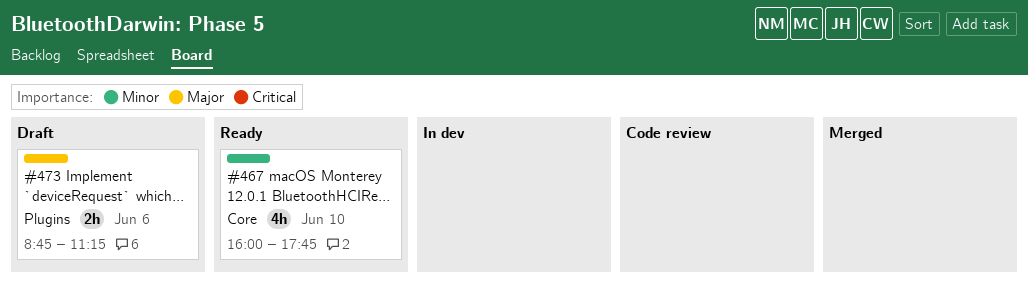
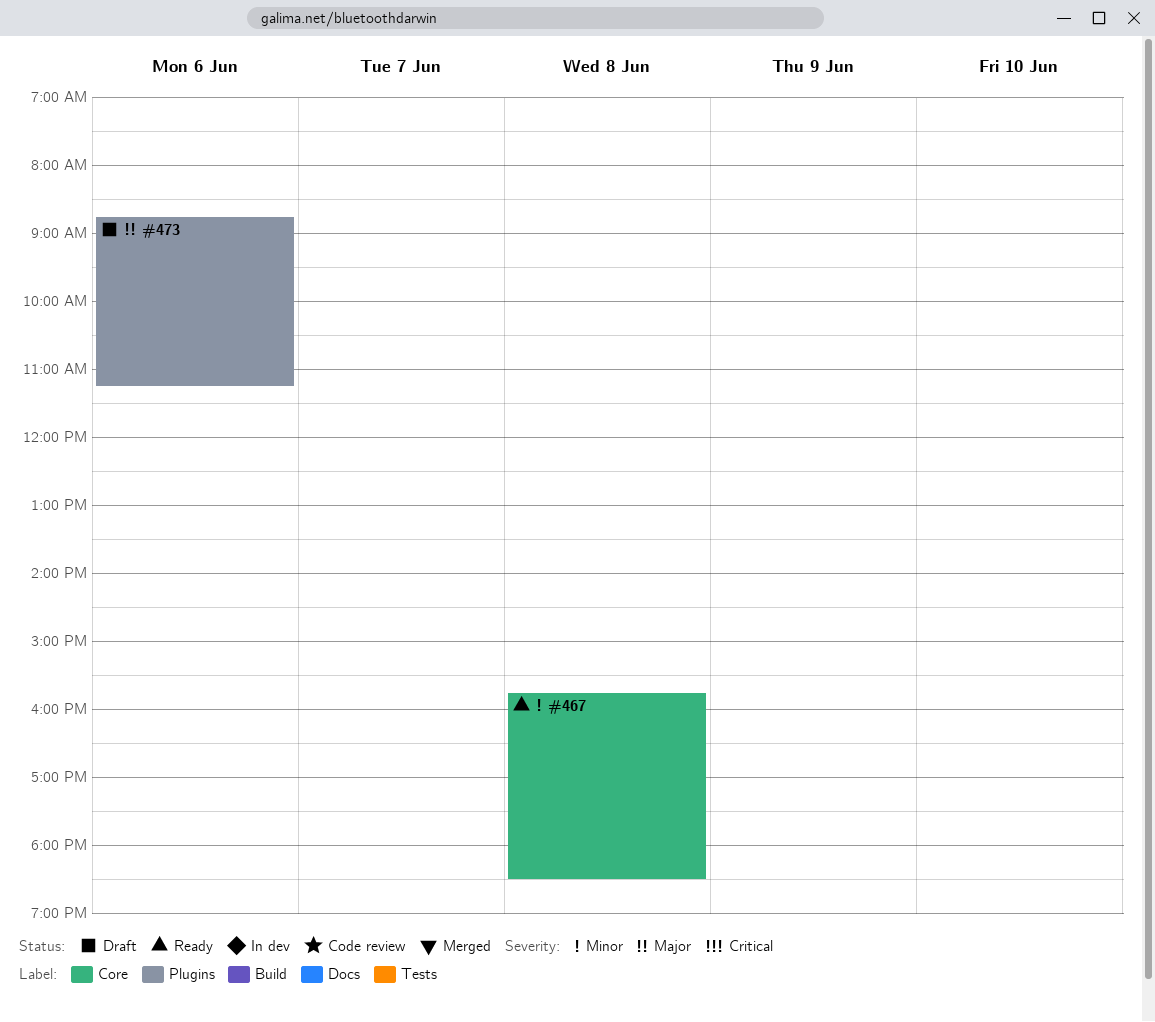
#467, day: Jun 10 -> Jun 8
#467, begins: 16:00 -> 15:45
#467, ends: 17:45 -> 18:30

